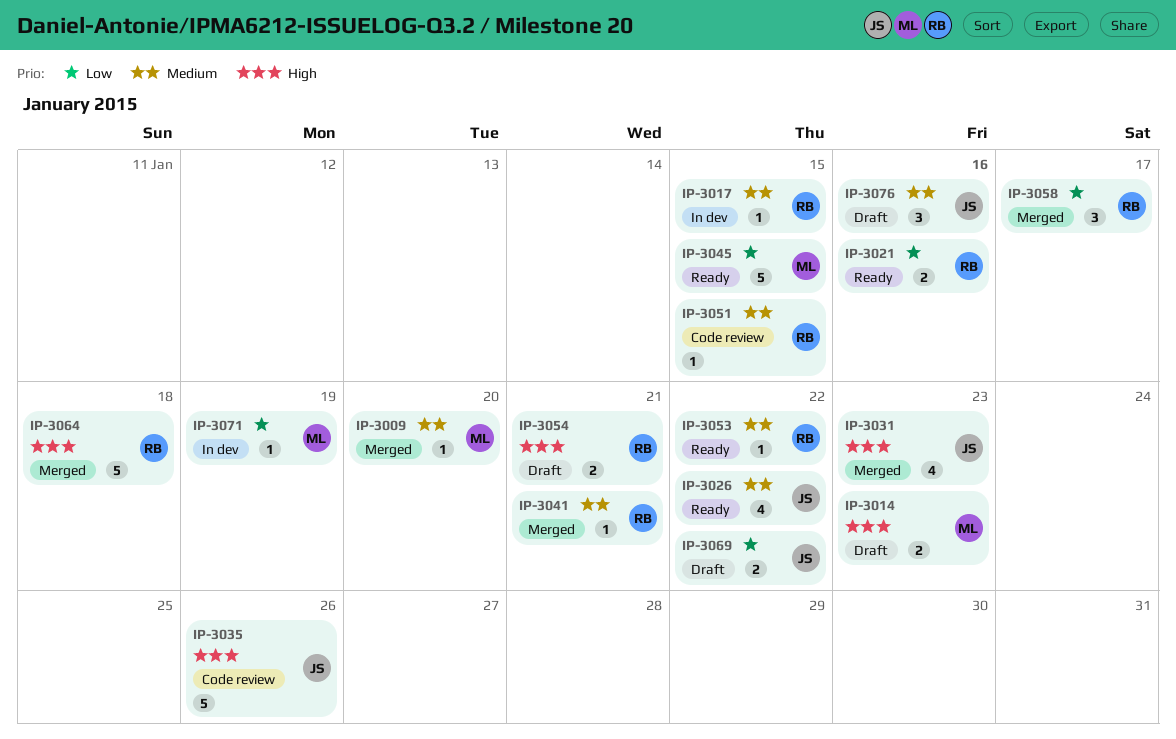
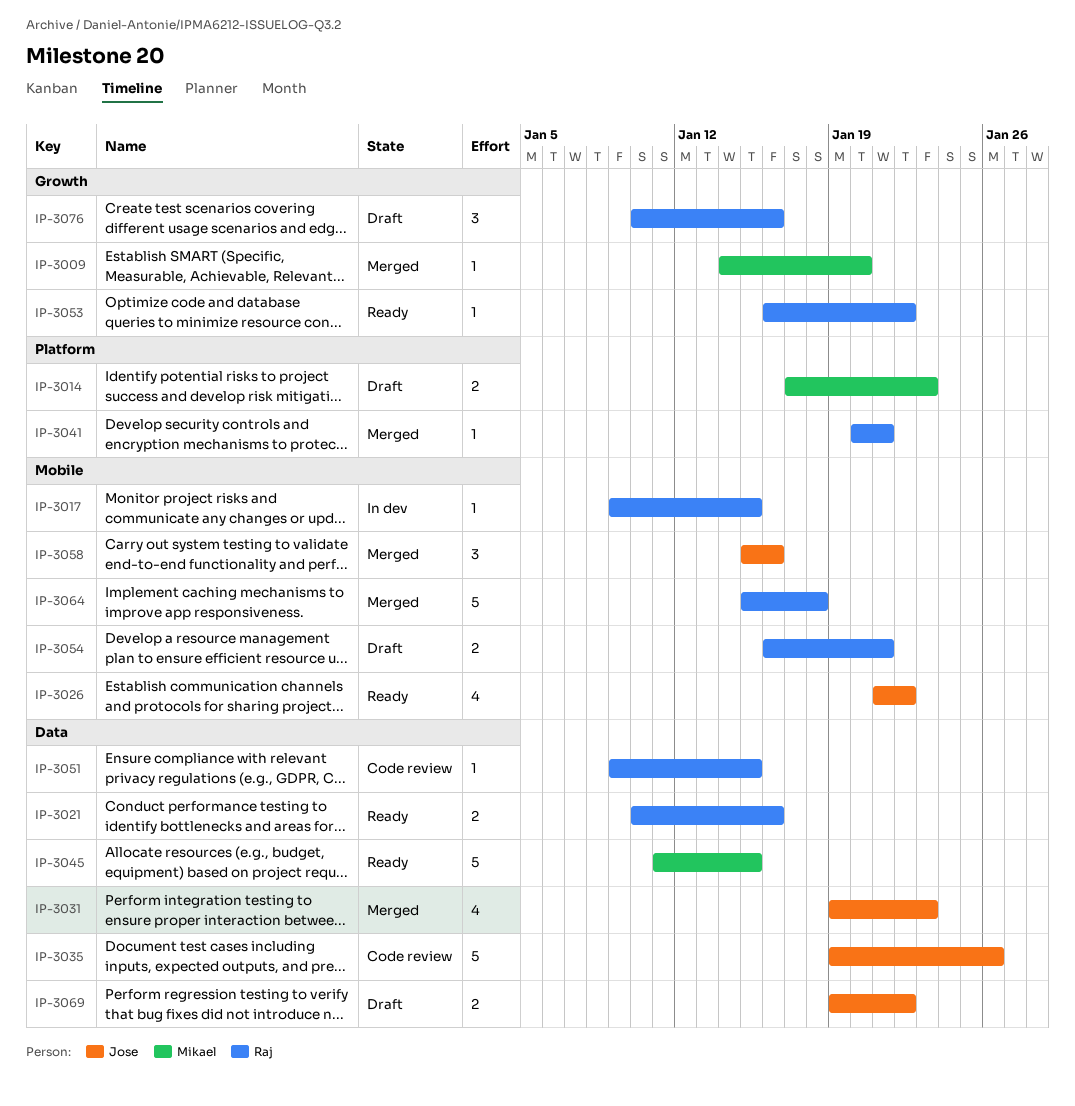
IP-3058, owner: Raj -> Jose
IP-3058, due: Jan 17 -> Jan 16
IP-3071: present -> none
IP-3076, owner: Jose -> Raj

